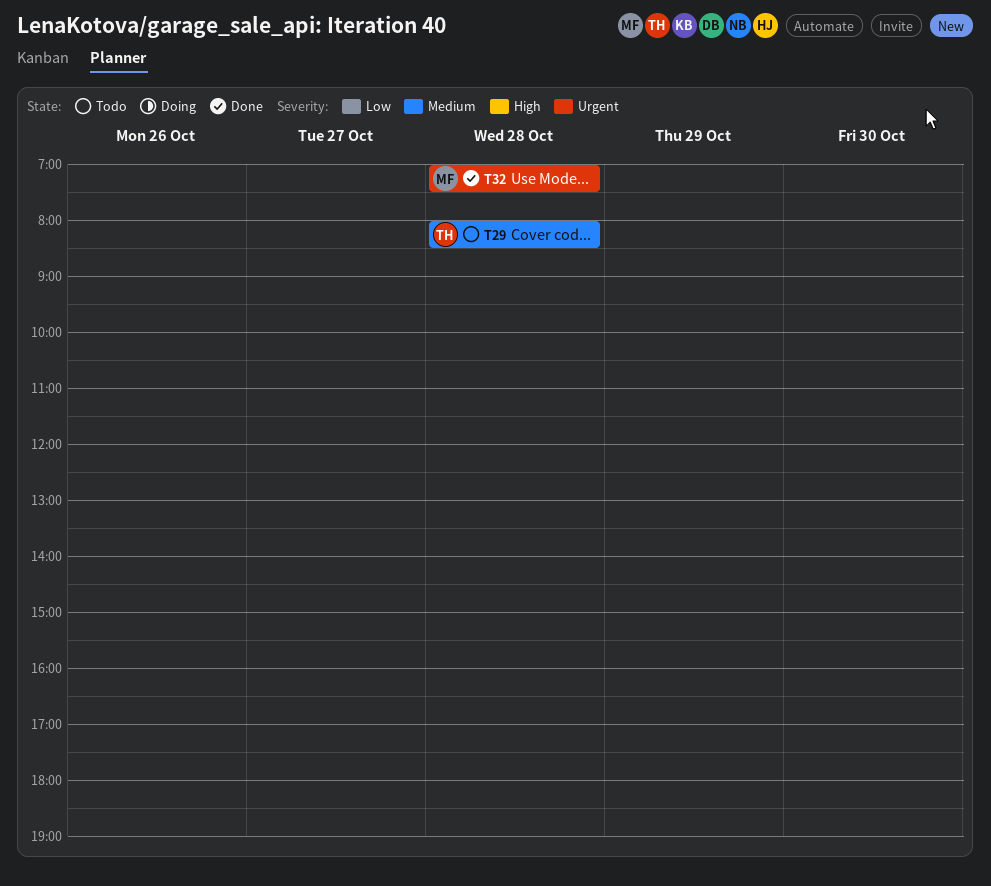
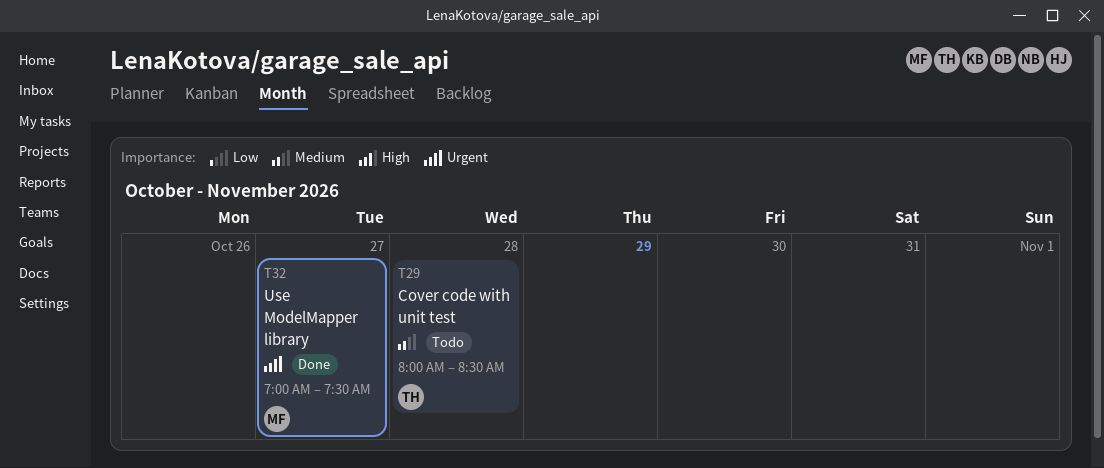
T32, day: Oct 28 -> Oct 27

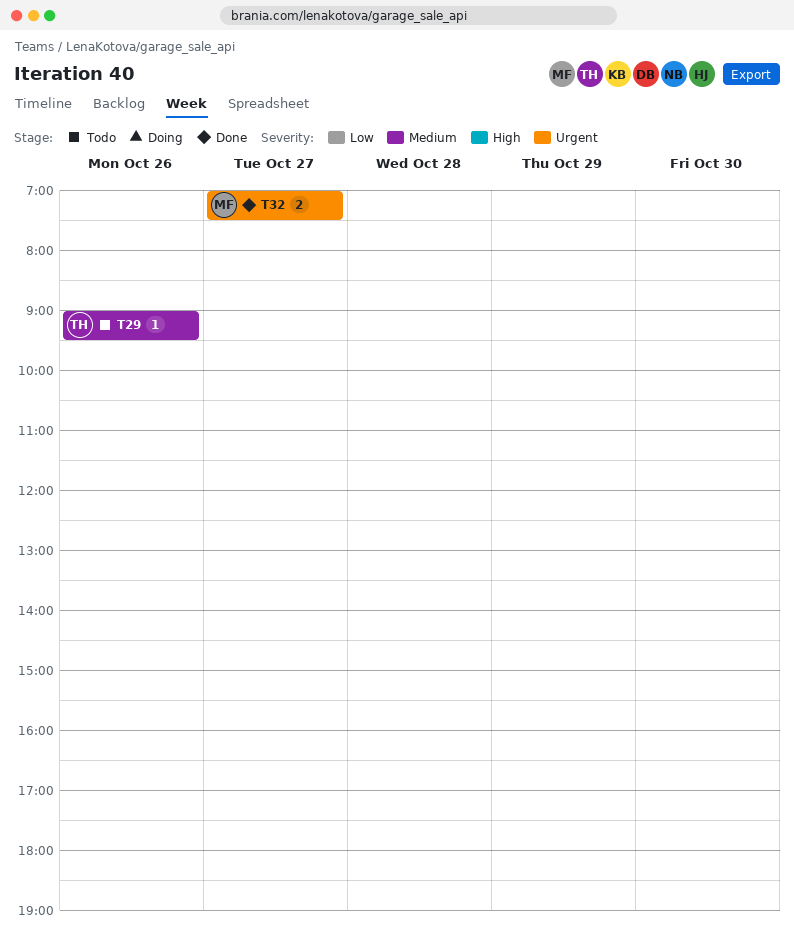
T29, day: Oct 28 -> Oct 26
T29, begins: 08:00 -> 09:00
T29, ends: 08:30 -> 09:30

